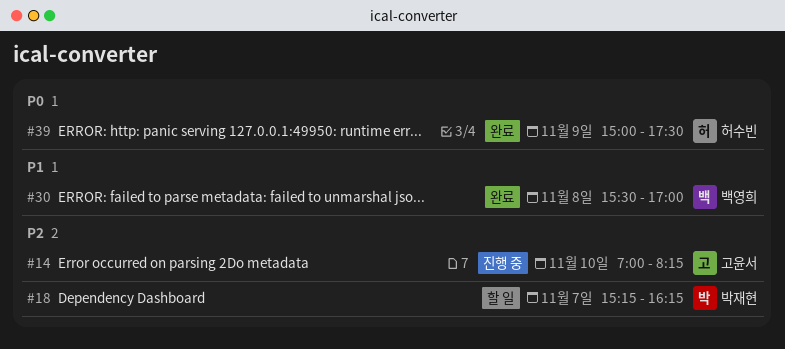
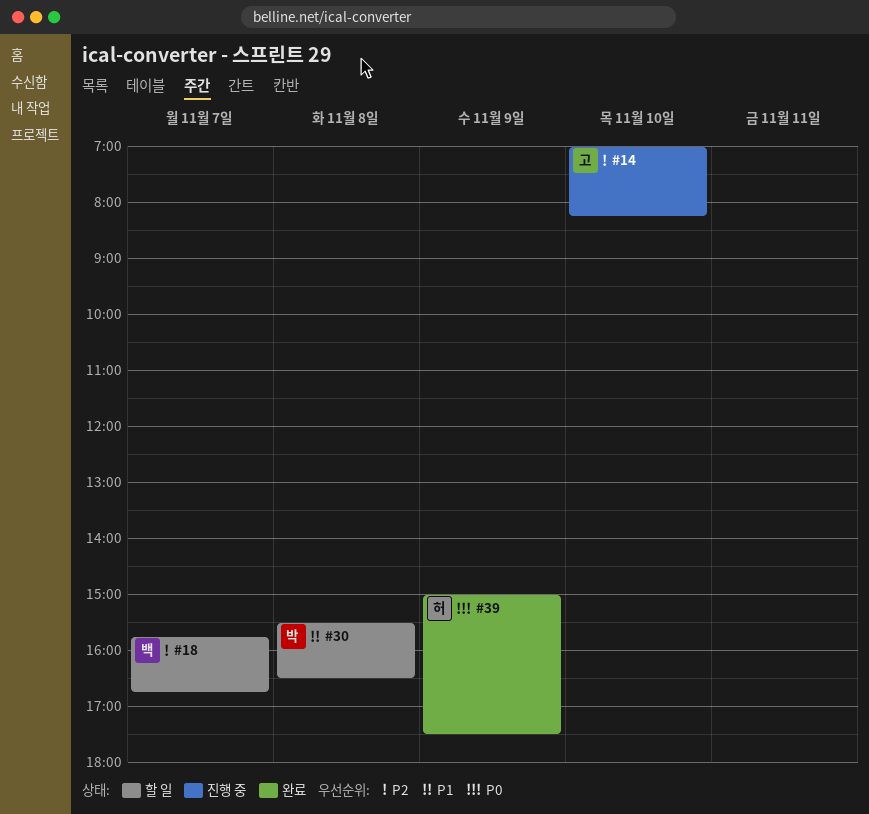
#18, owner: 박재현 -> 백영희
#18, begins: 15:15 -> 15:45
#18, ends: 16:15 -> 16:45
#30, status: 완료 -> 할 일
#30, owner: 백영희 -> 박재현
#30, ends: 17:00 -> 16:30

